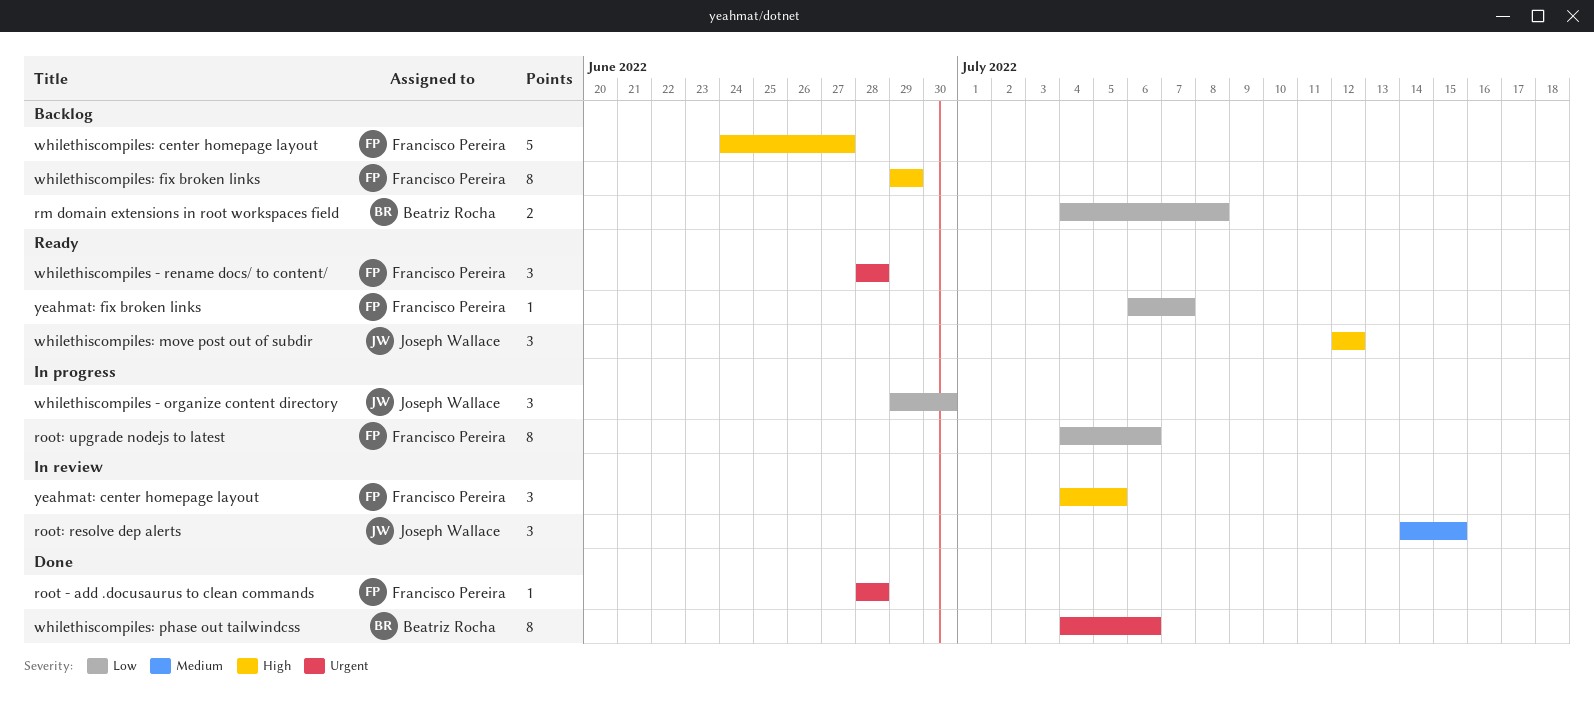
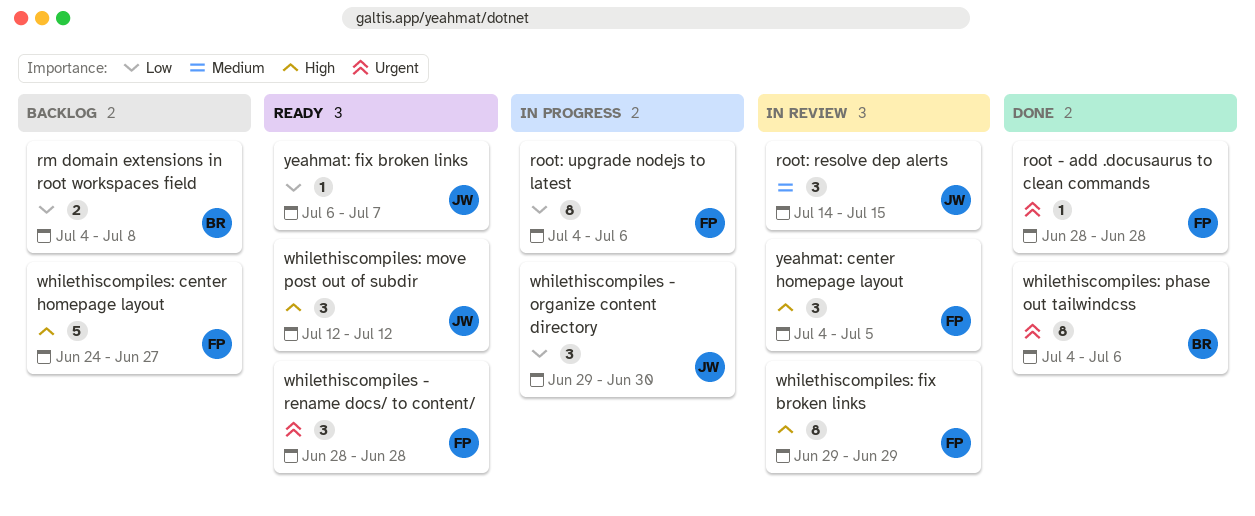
whilethiscompiles: fix broken links, status: Backlog -> In review
yeahmat: fix broken links, owner: Francisco Pereira -> Joseph Wallace

